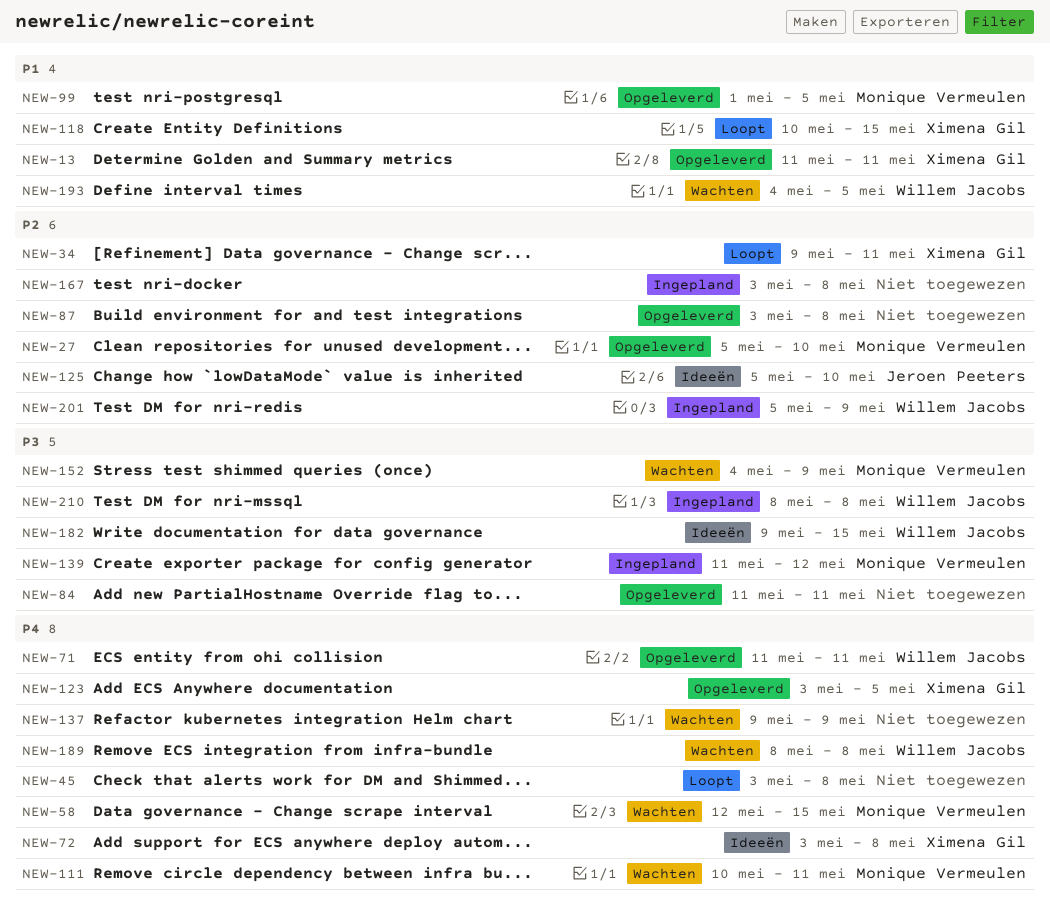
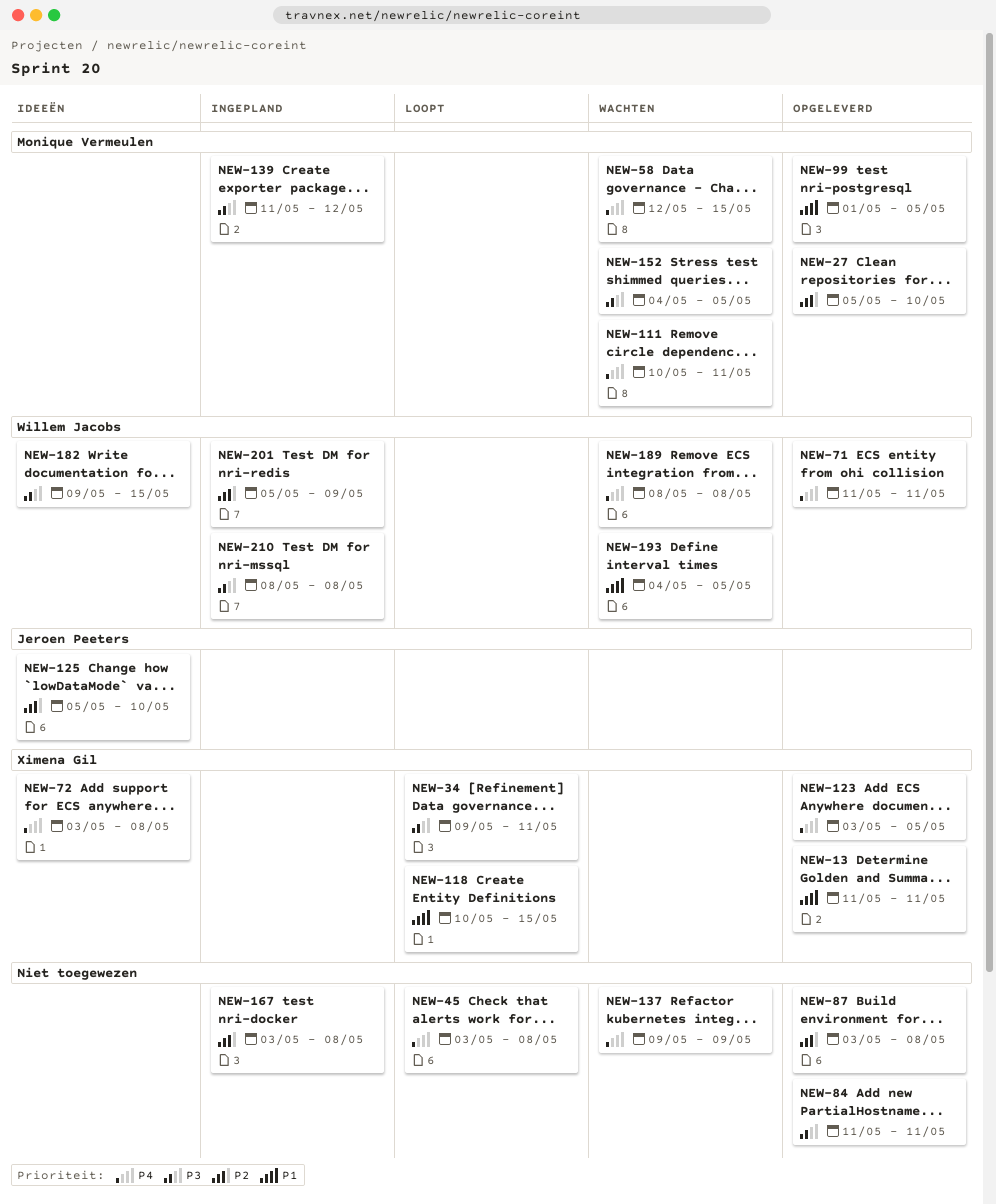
NEW-34, priority: P2 -> P3
NEW-152, due: May 9 -> May 5

